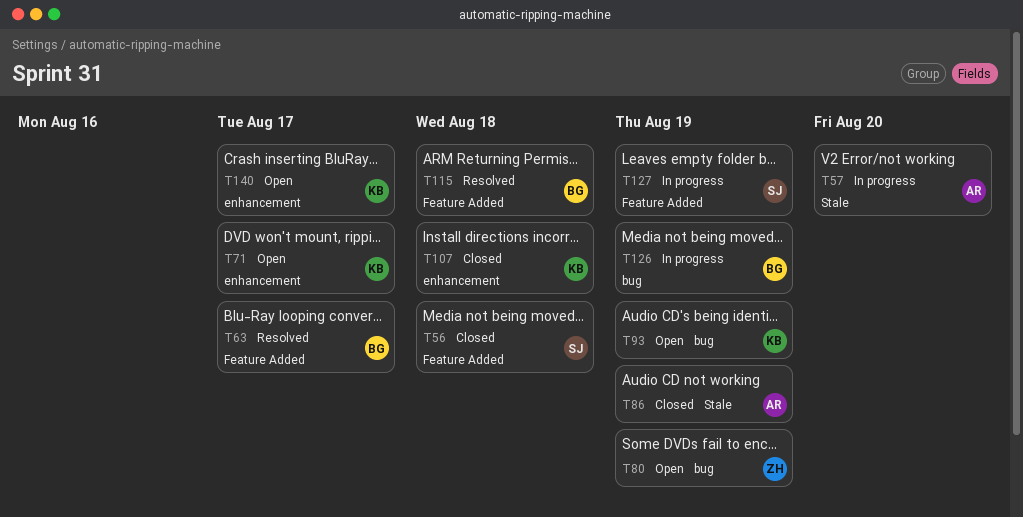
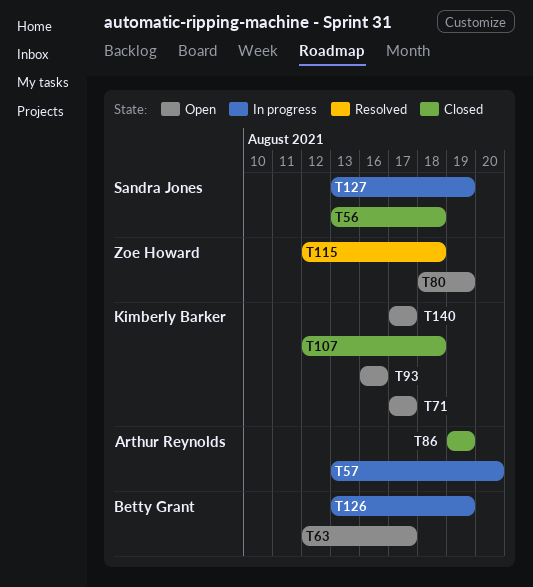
T63, status: Resolved -> Open
T93, due: Aug 19 -> Aug 16
T115, owner: Betty Grant -> Zoe Howard

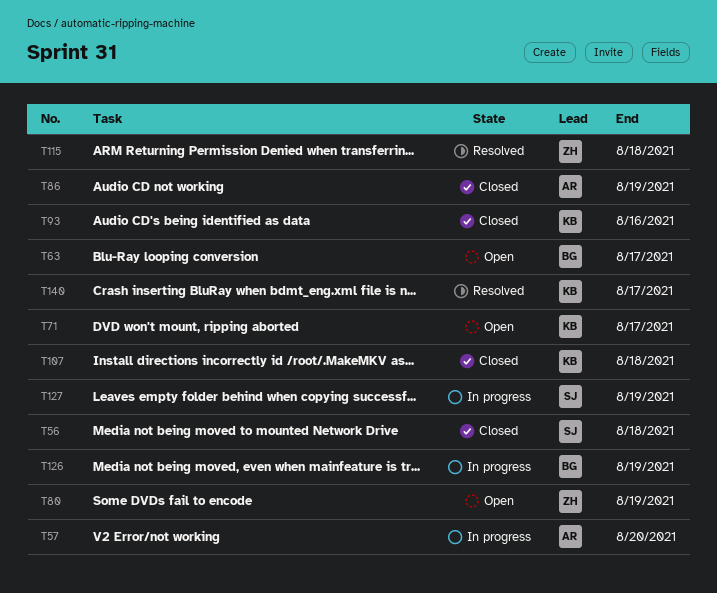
T93, status: Open -> Closed
T140, status: Open -> Resolved

